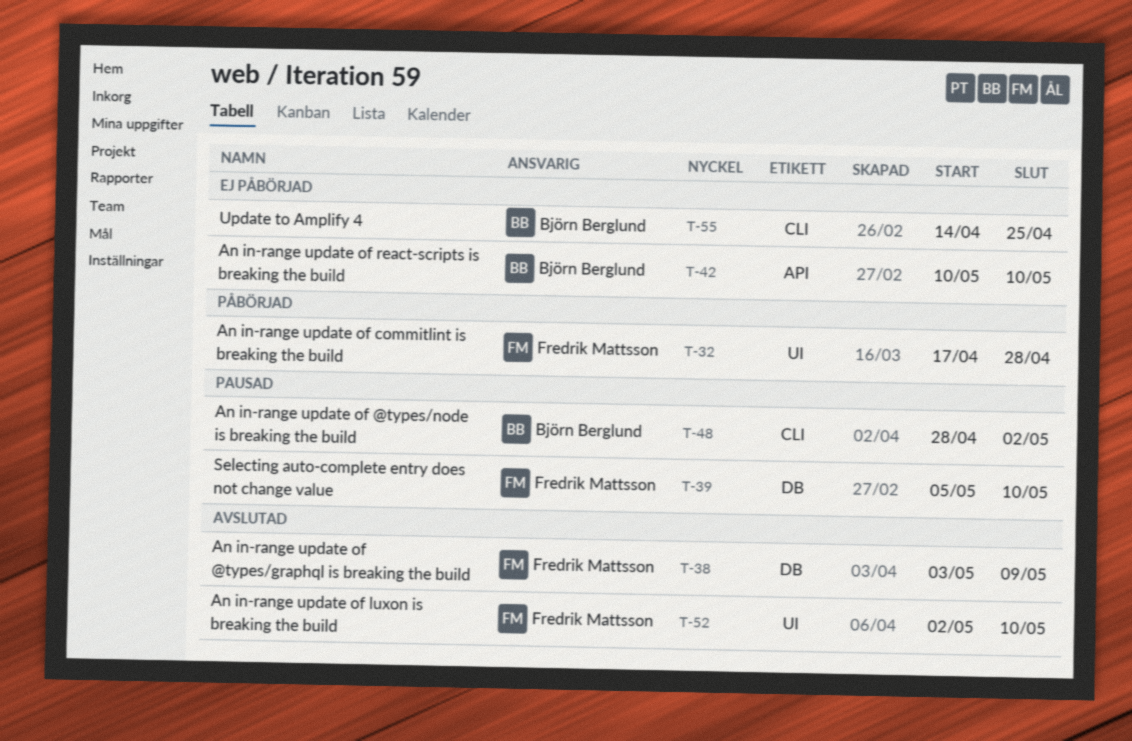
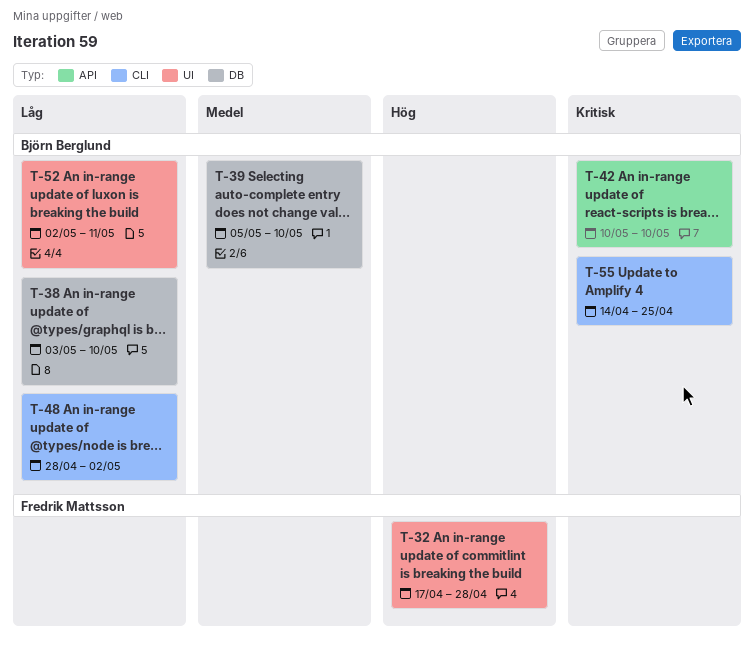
T-38, owner: Fredrik Mattsson -> Björn Berglund
T-38, due: May 9 -> May 10
T-39, owner: Fredrik Mattsson -> Björn Berglund
T-52, owner: Fredrik Mattsson -> Björn Berglund
T-52, due: May 10 -> May 11

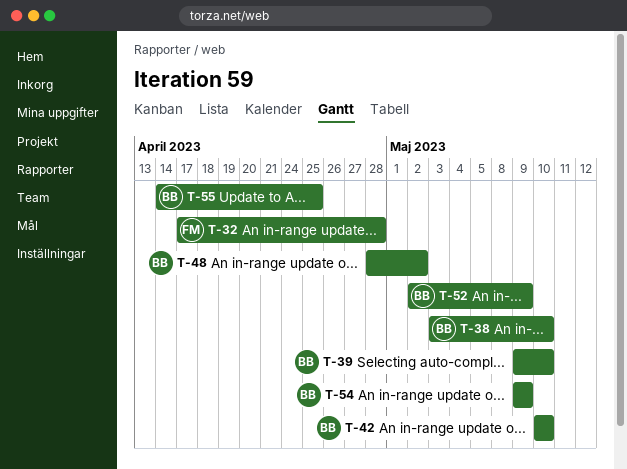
T-39, start: May 5 -> May 9
T-52, due: May 11 -> May 9
T-54: none -> present

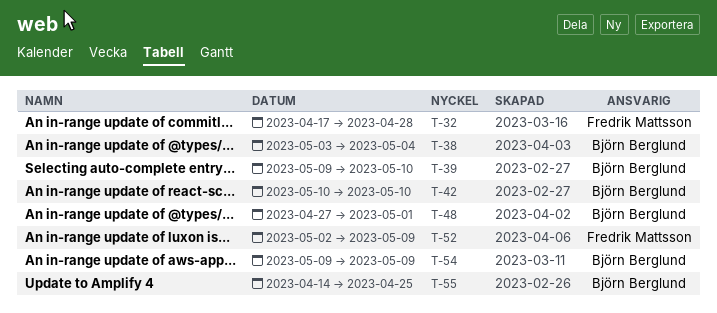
T-38, due: May 10 -> May 4
T-48, start: Apr 28 -> Apr 27
T-48, due: May 2 -> May 1
T-52, owner: Björn Berglund -> Fredrik Mattsson

